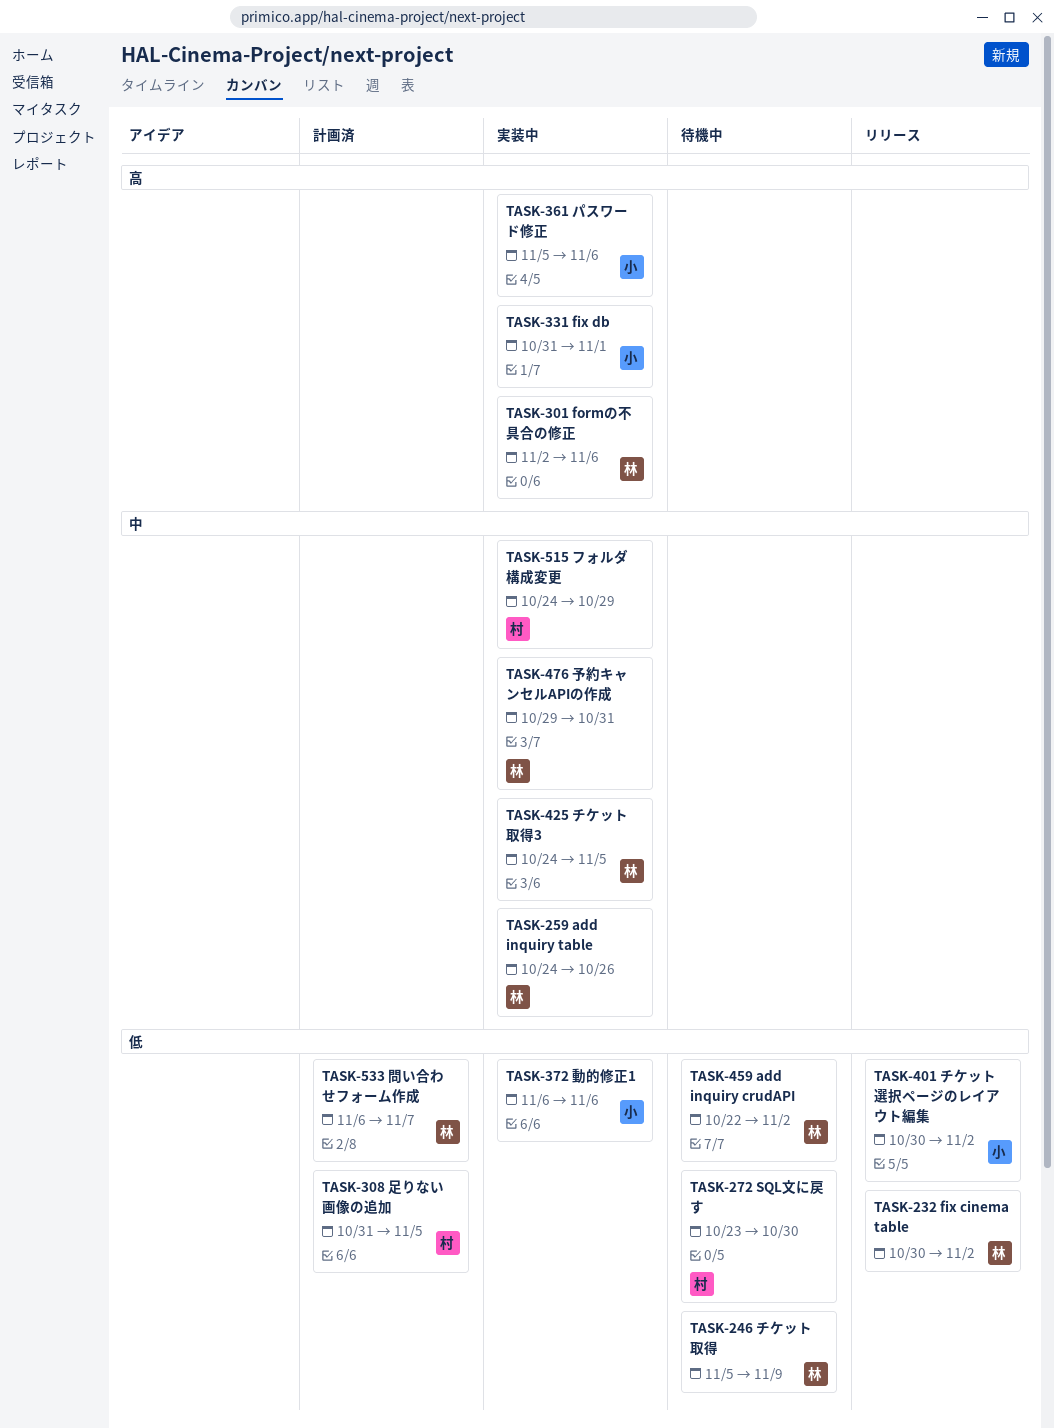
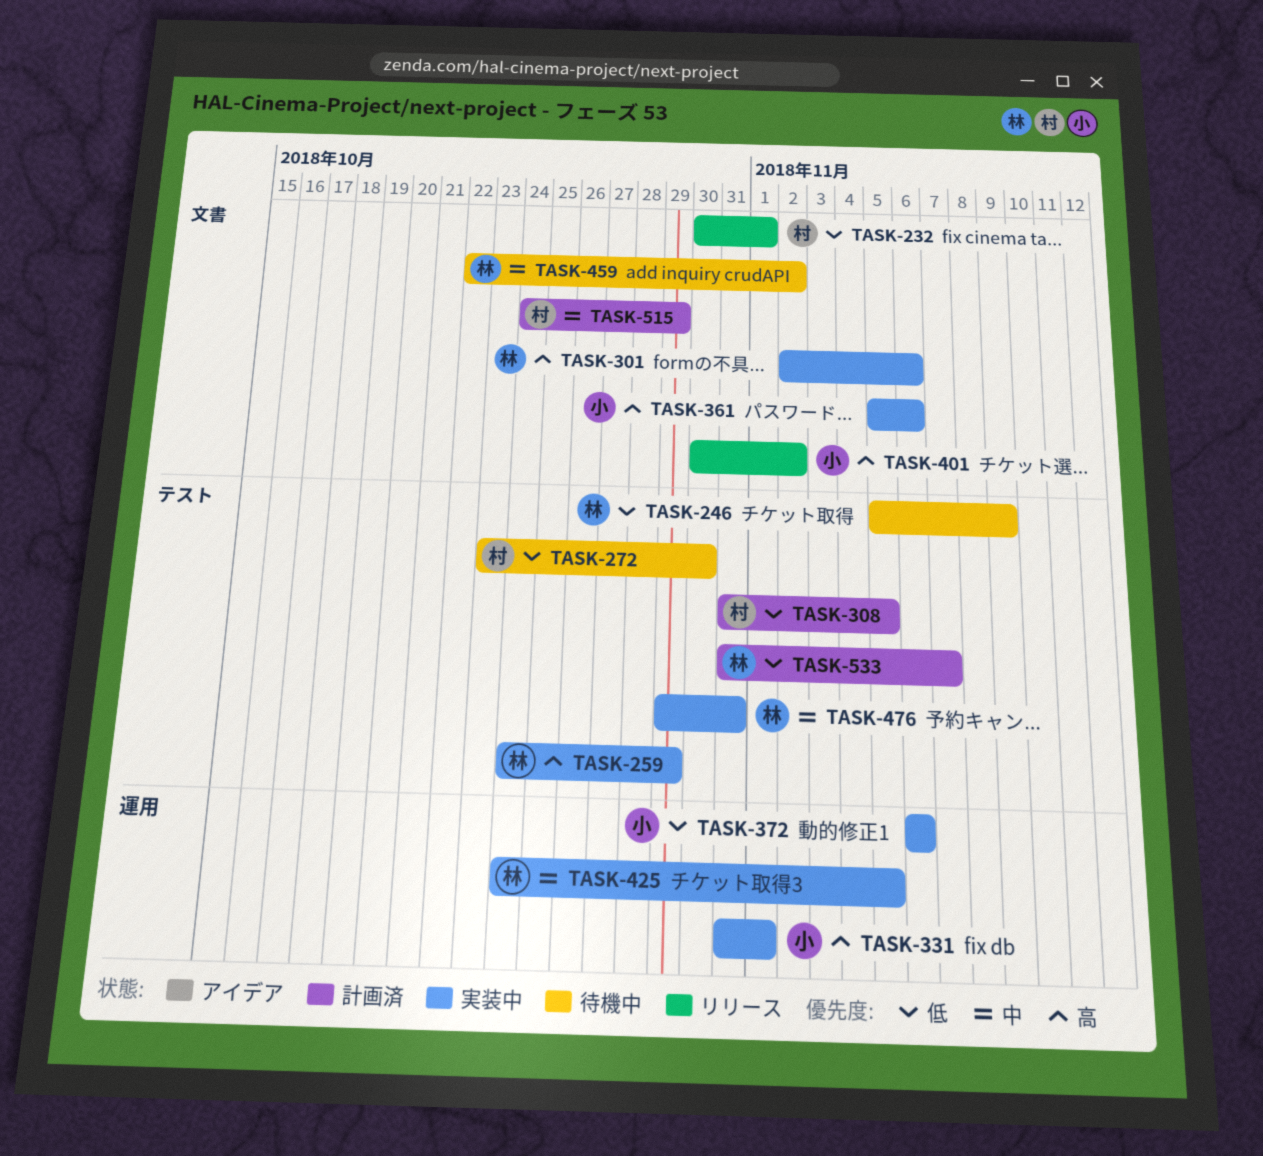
TASK-232, owner: 林 -> 村
TASK-232, due: Nov 2 -> Nov 1
TASK-259, priority: 中 -> 高
TASK-259, due: Oct 26 -> Oct 29
TASK-401, priority: 低 -> 高
TASK-459, priority: 低 -> 中
TASK-515, status: 実装中 -> 計画済
TASK-533, start: Nov 6 -> Oct 31

